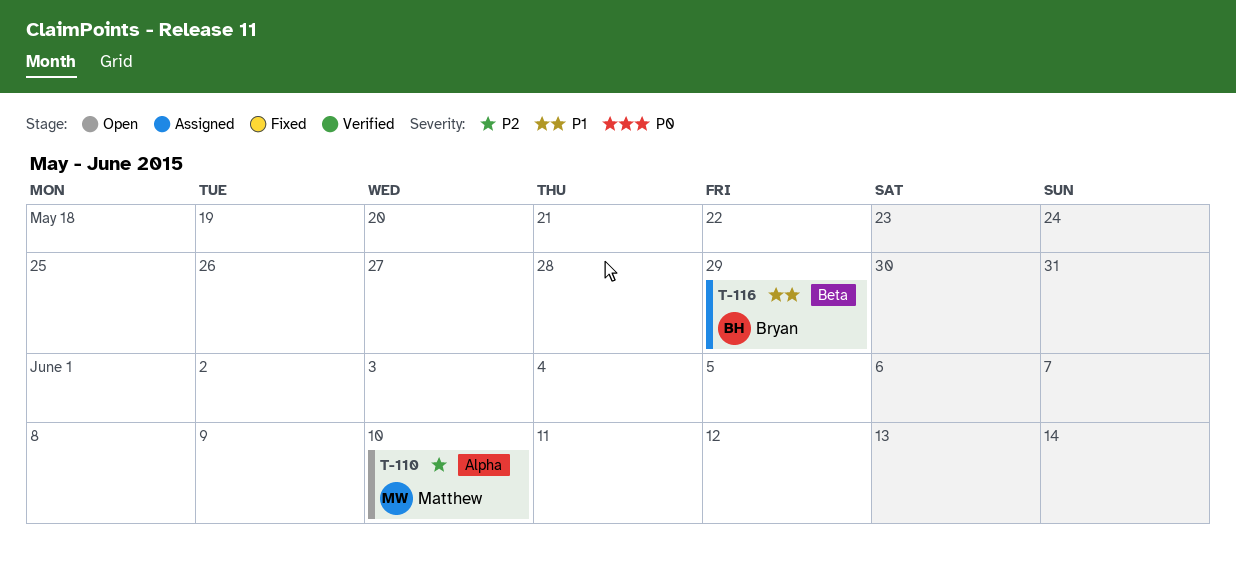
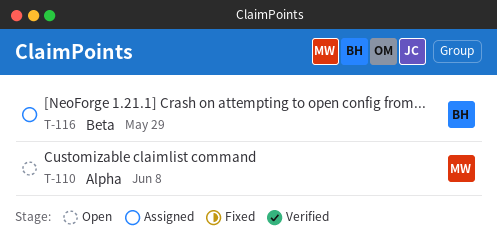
T-110, due: Jun 10 -> Jun 8

